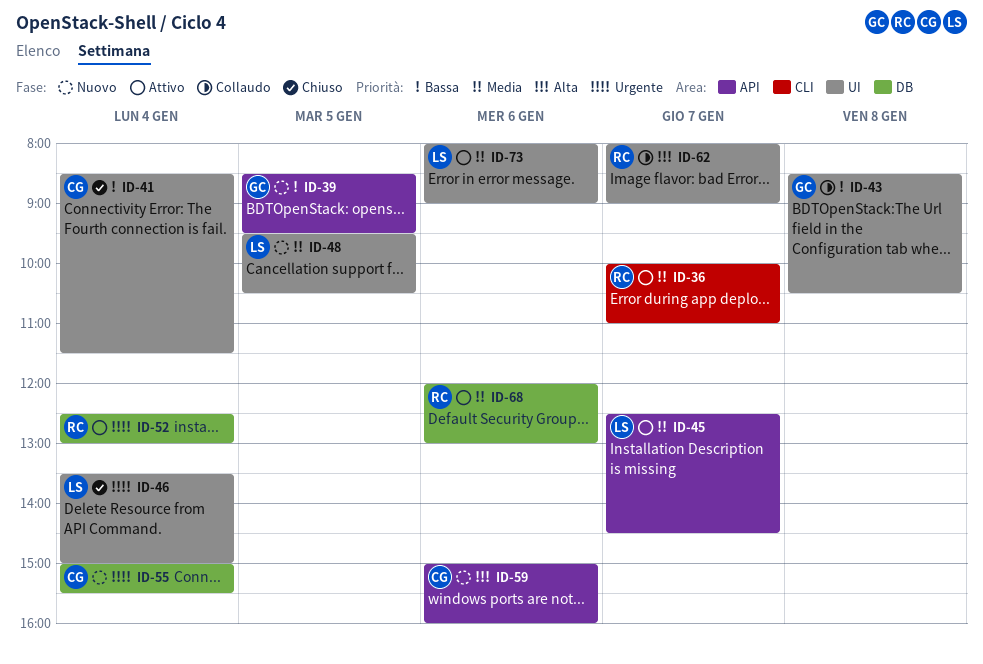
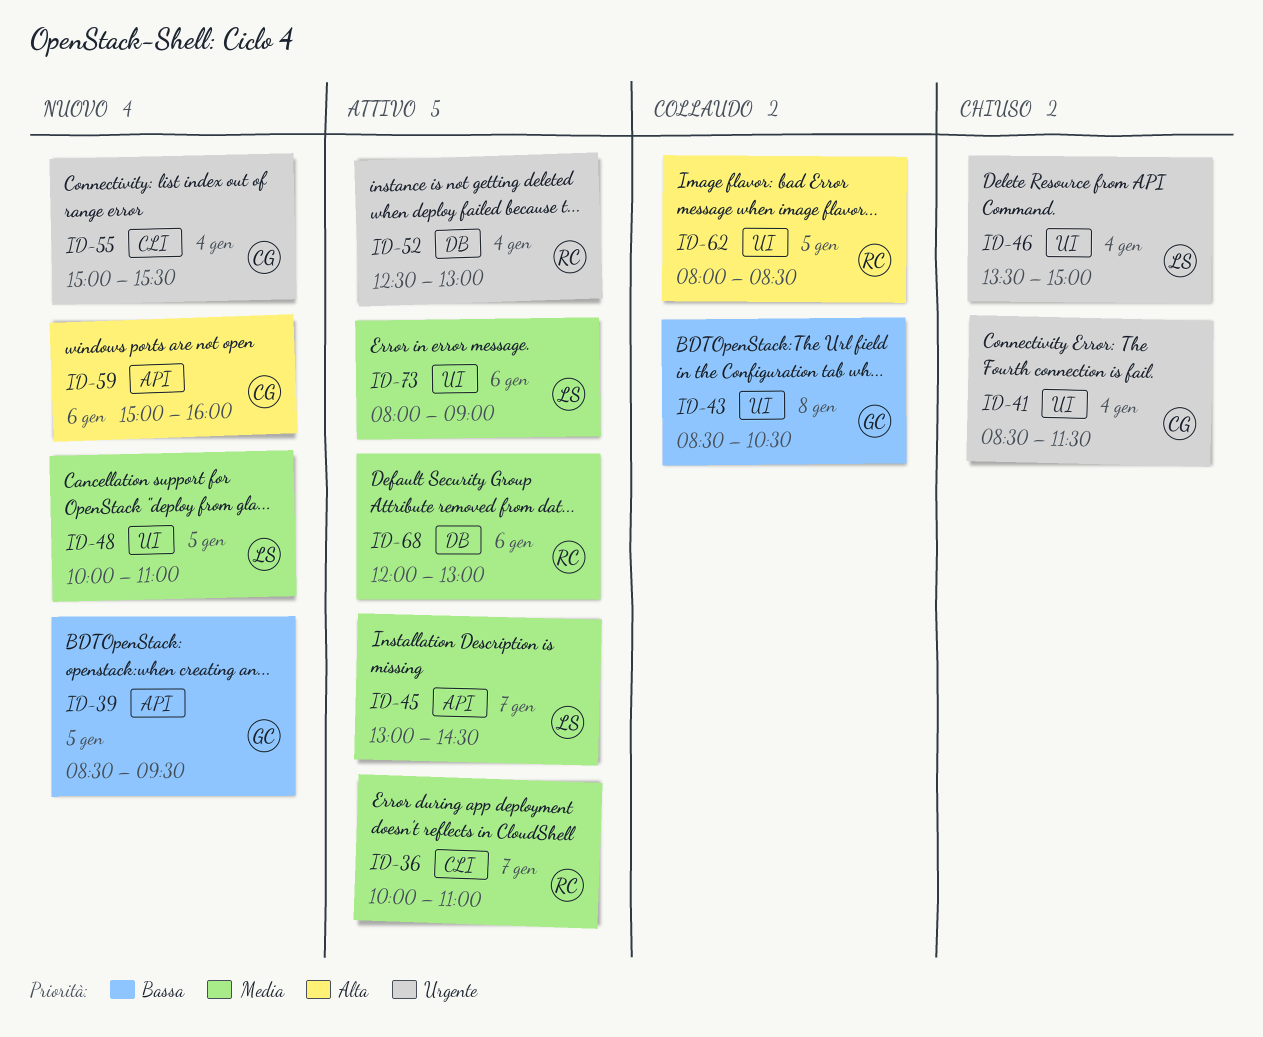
ID-41, priority: Bassa -> Urgente
ID-45, begins: 12:30 -> 13:00
ID-48, begins: 09:30 -> 10:00
ID-48, ends: 10:30 -> 11:00
ID-55, label: DB -> CLI
ID-62, day: Jan 7 -> Jan 5
ID-62, ends: 09:00 -> 08:30

